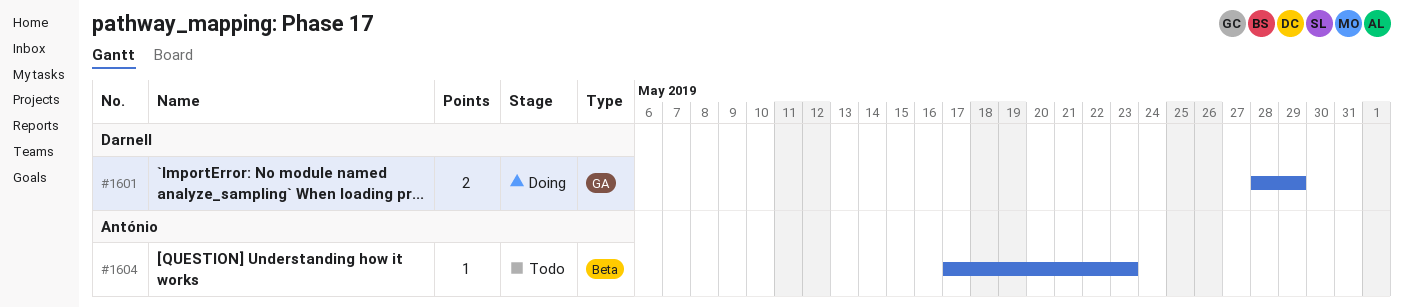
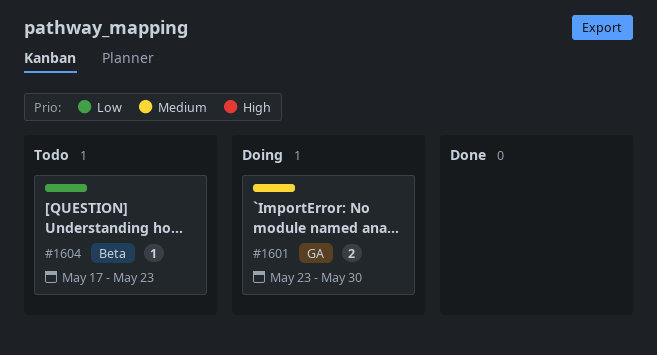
#1601, start: May 28 -> May 23
#1601, due: May 29 -> May 30

